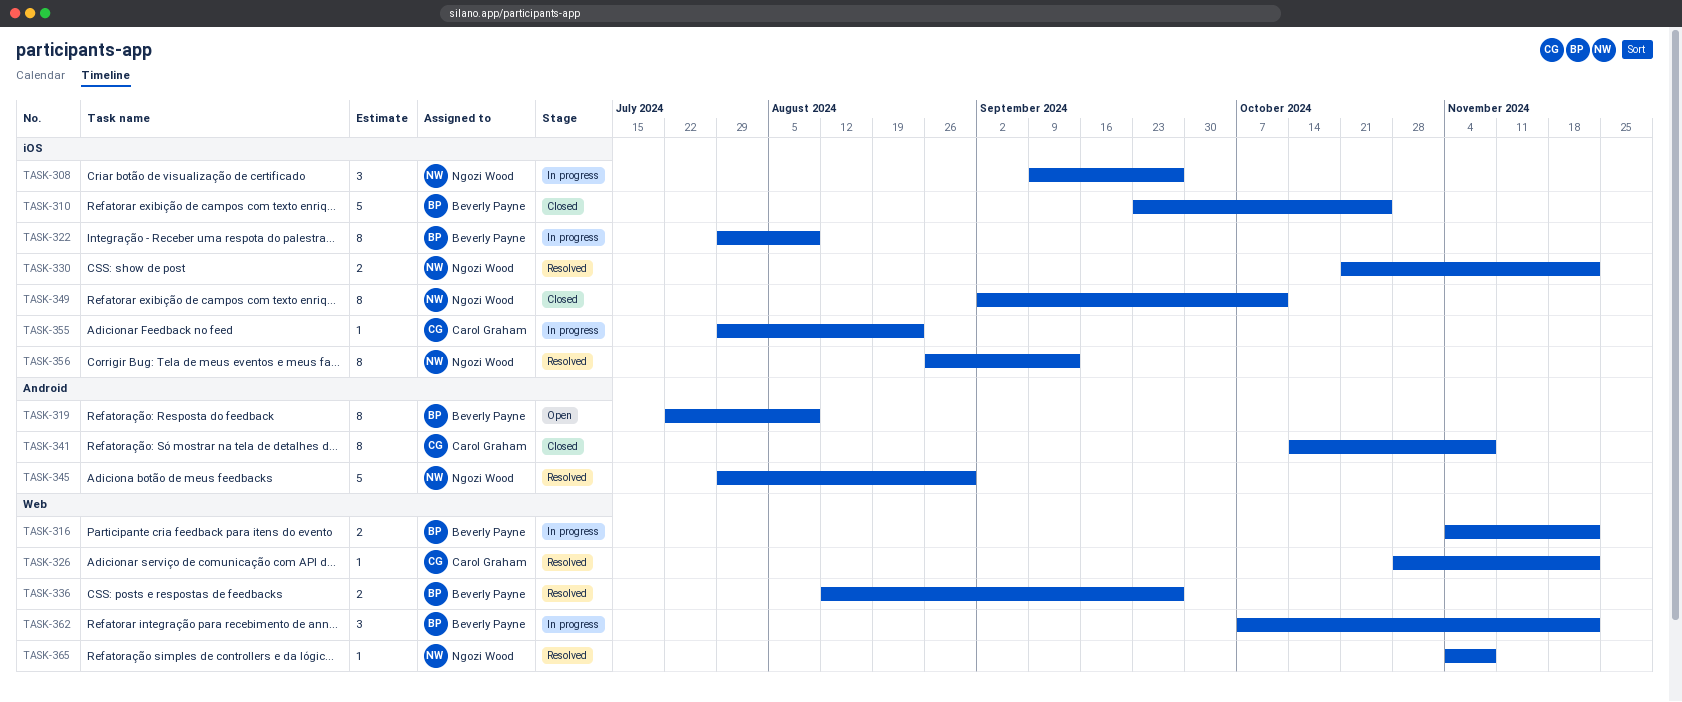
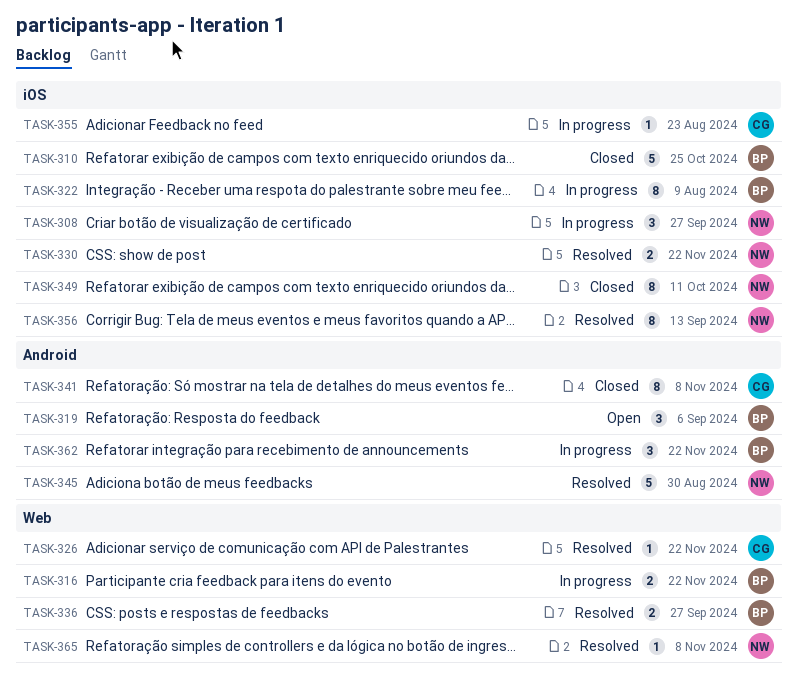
TASK-319, estimate: 8 -> 3
TASK-319, due: Aug 9 -> Sep 6
TASK-362, label: Web -> Android

